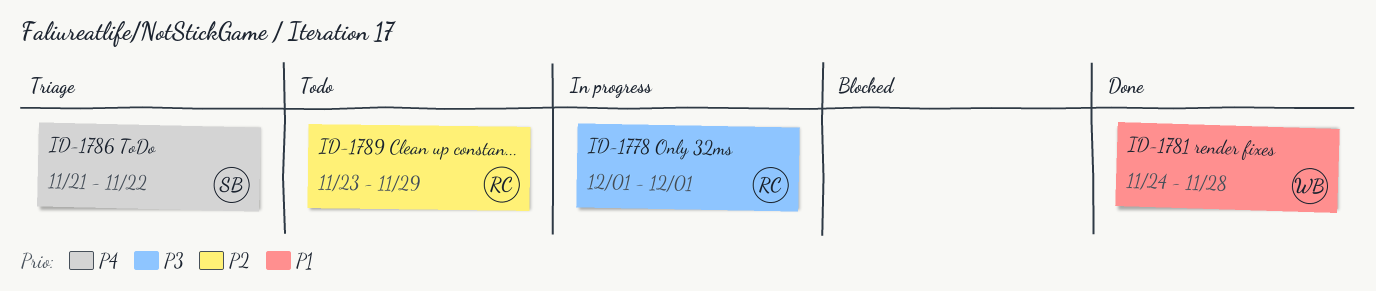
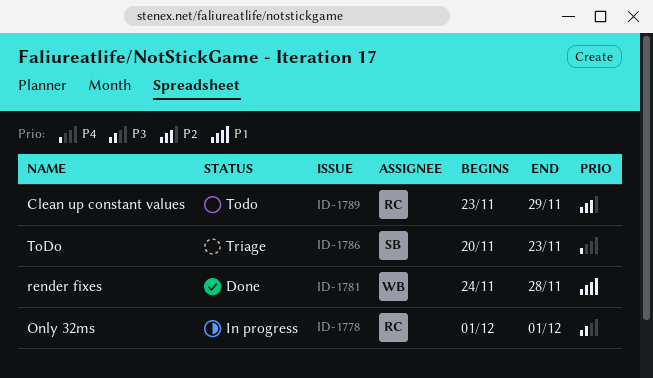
ID-1786, start: Nov 21 -> Nov 20
ID-1786, due: Nov 22 -> Nov 23

